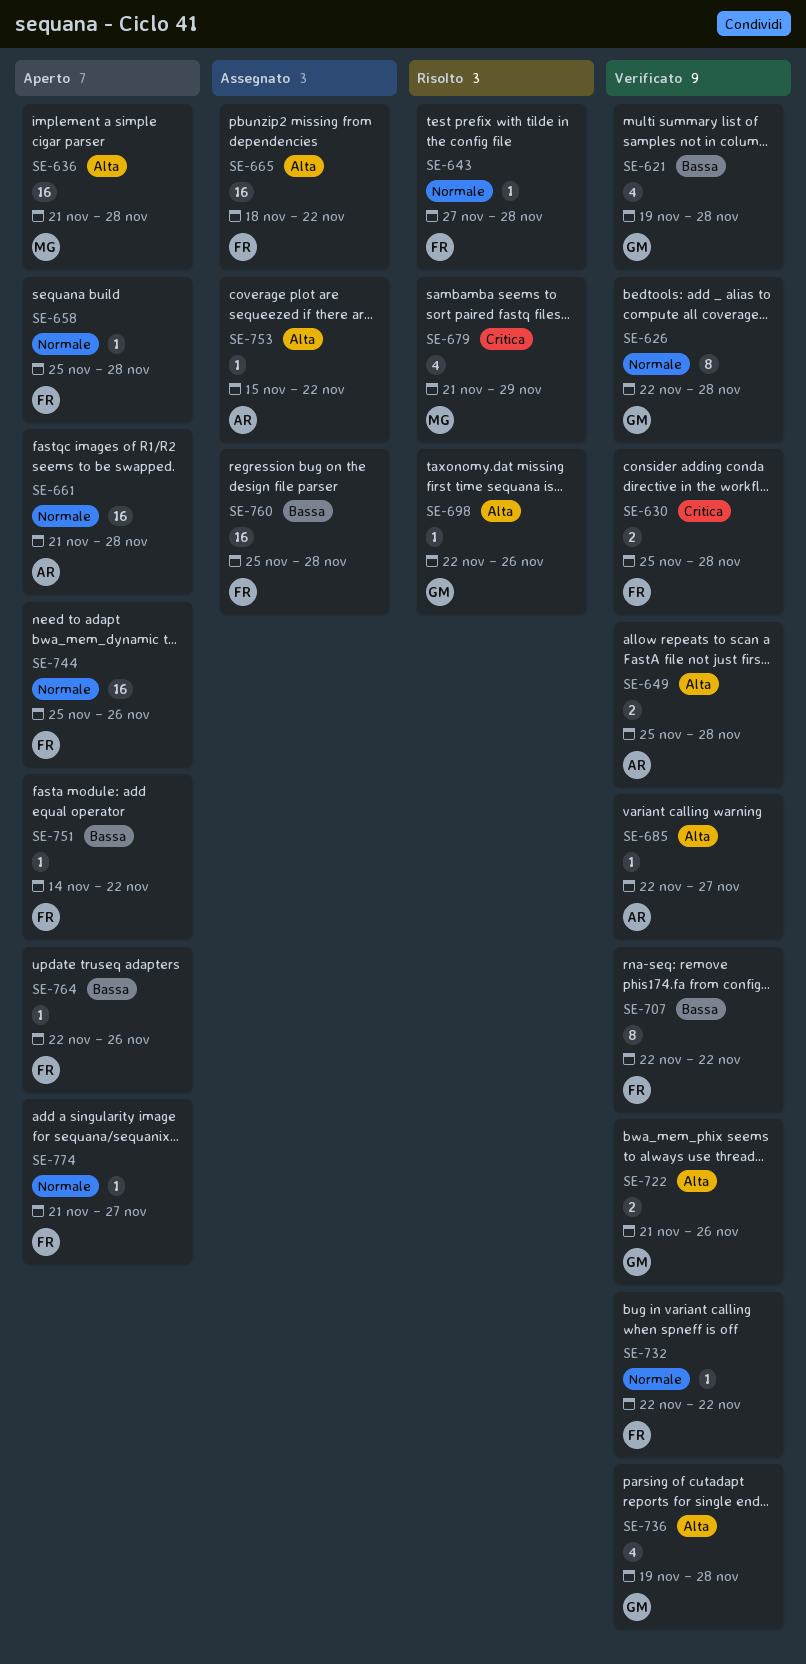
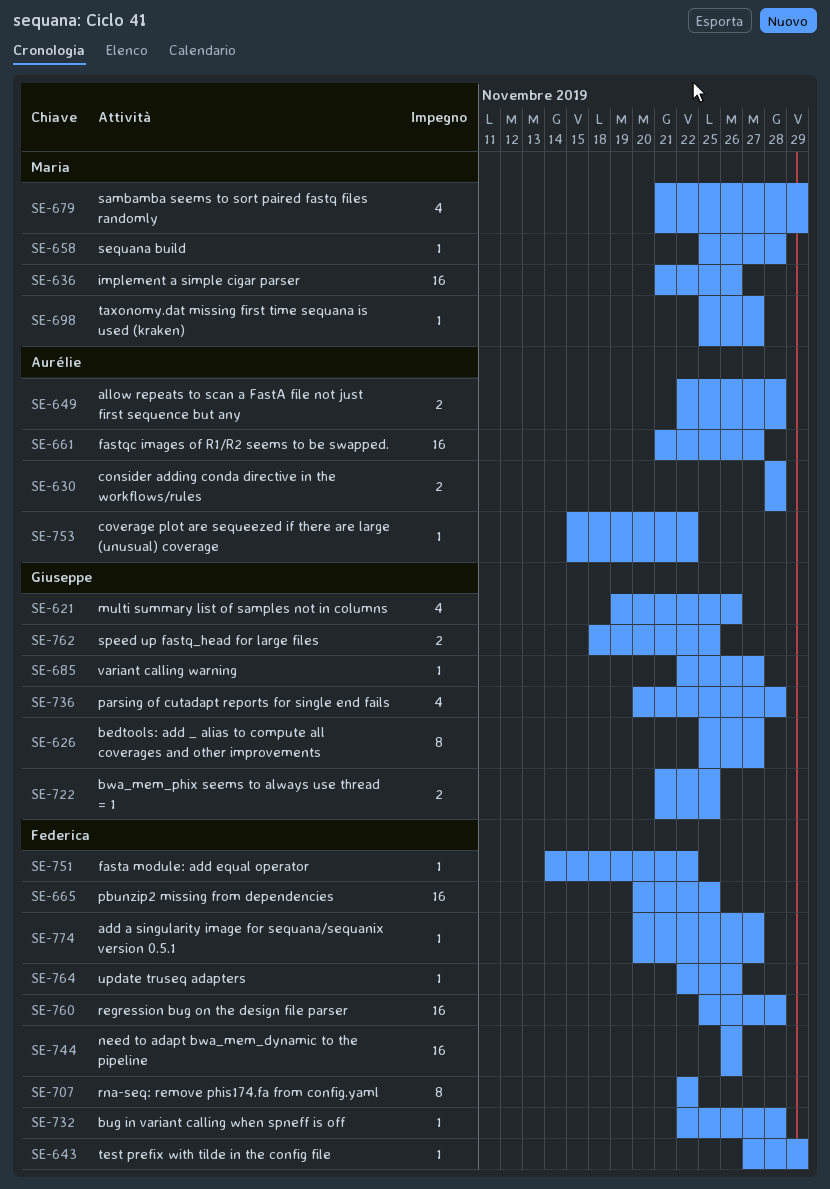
SE-621, due: Nov 28 -> Nov 26
SE-626, start: Nov 22 -> Nov 25
SE-626, due: Nov 28 -> Nov 27
SE-630, owner: Federica -> Aurélie
SE-630, start: Nov 25 -> Nov 28
SE-636, due: Nov 28 -> Nov 26
SE-643, due: Nov 28 -> Nov 29
SE-649, start: Nov 25 -> Nov 22
SE-658, owner: Federica -> Maria
SE-661, due: Nov 28 -> Nov 27
SE-665, start: Nov 18 -> Nov 20
SE-665, due: Nov 22 -> Nov 25
SE-685, owner: Aurélie -> Giuseppe
SE-698, owner: Giuseppe -> Maria
SE-698, start: Nov 22 -> Nov 25
SE-698, due: Nov 26 -> Nov 27
SE-722, due: Nov 26 -> Nov 25
SE-732, due: Nov 22 -> Nov 28
SE-736, start: Nov 19 -> Nov 20
SE-744, start: Nov 25 -> Nov 26
SE-762: none -> present
SE-774, start: Nov 21 -> Nov 20

